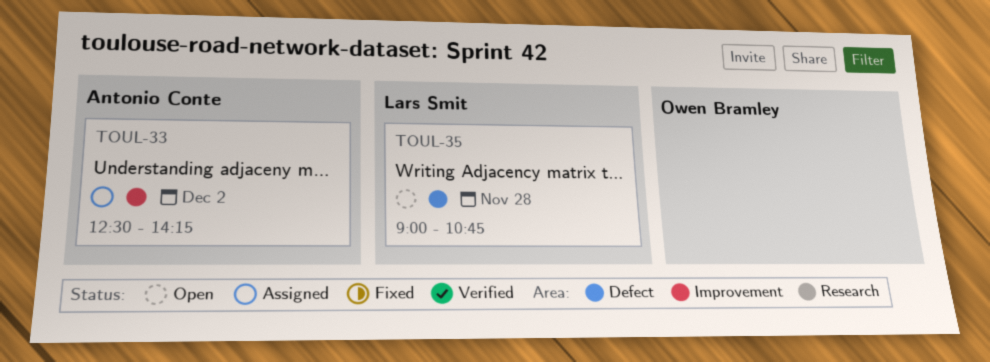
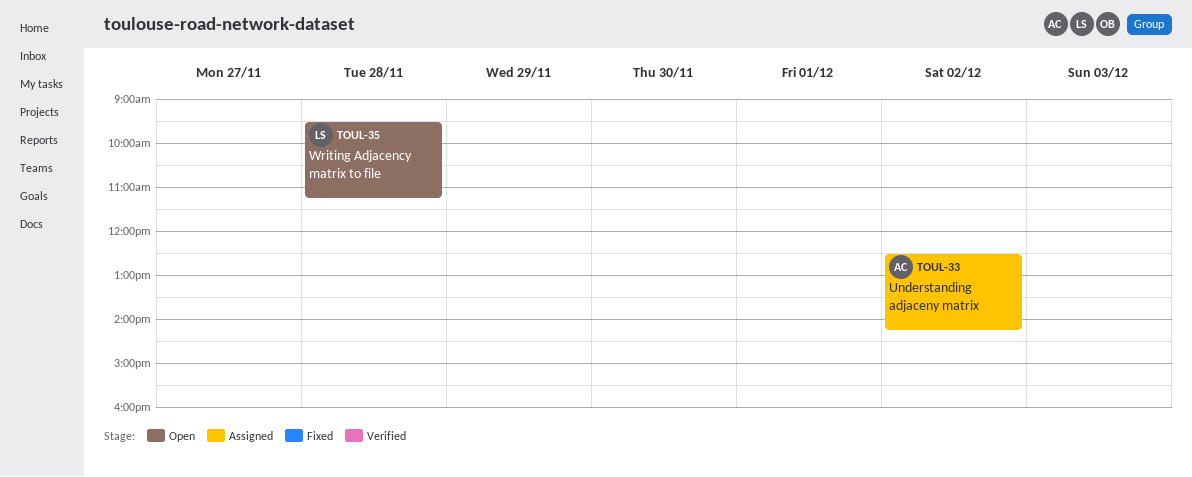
TOUL-35, begins: 09:00 -> 09:30
TOUL-35, ends: 10:45 -> 11:15

